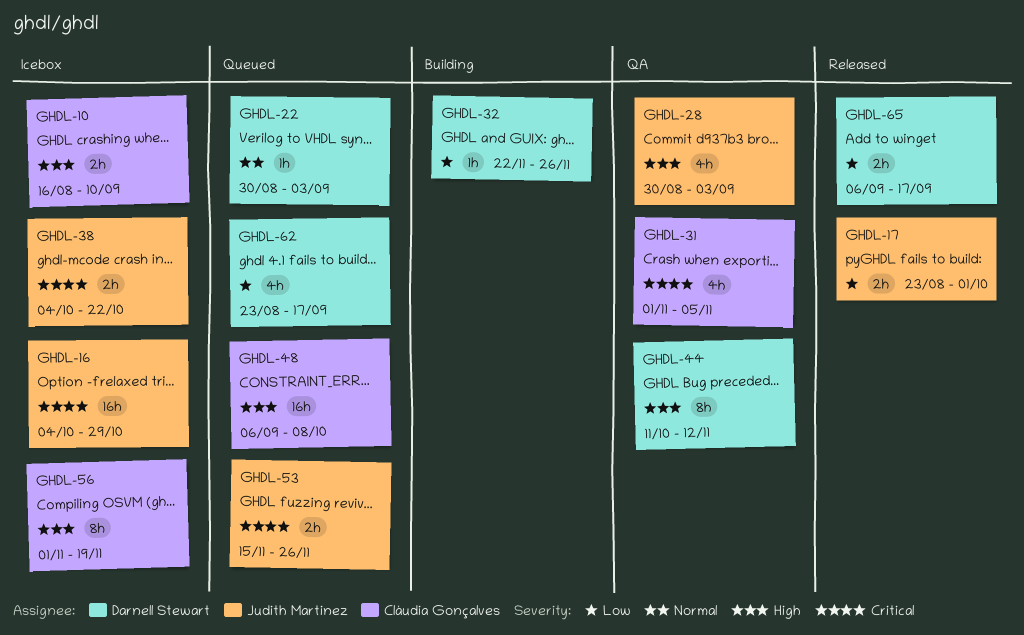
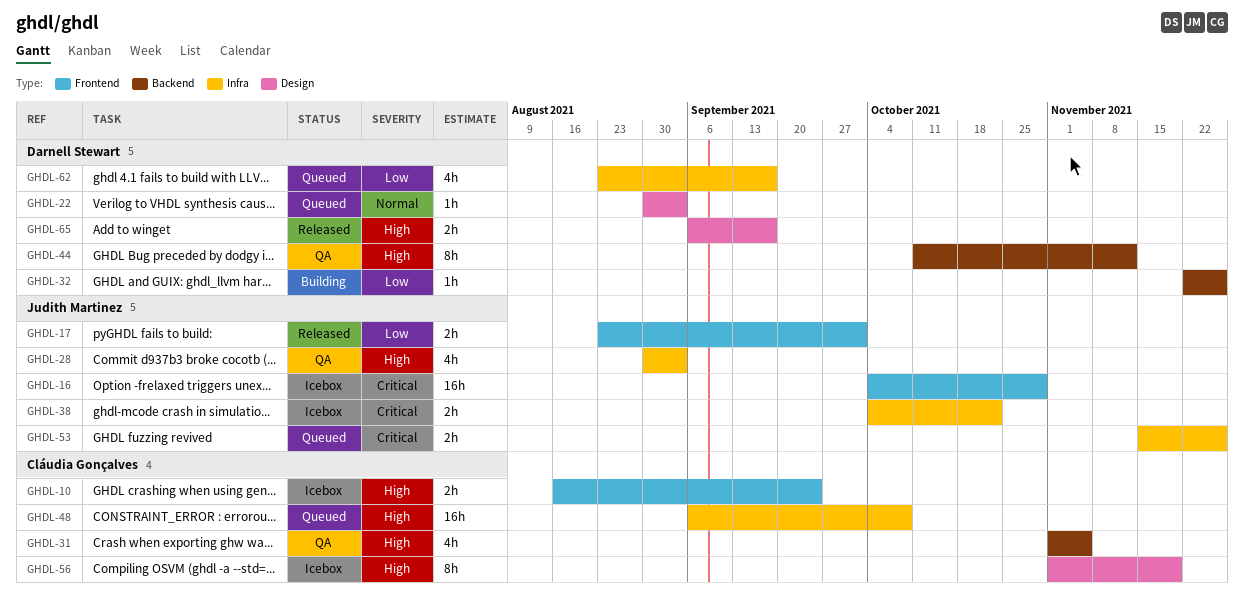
GHDL-10, due: Sep 10 -> Sep 24
GHDL-31, priority: Critical -> High
GHDL-65, priority: Low -> High

